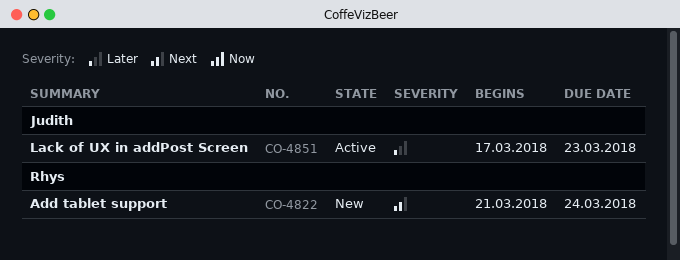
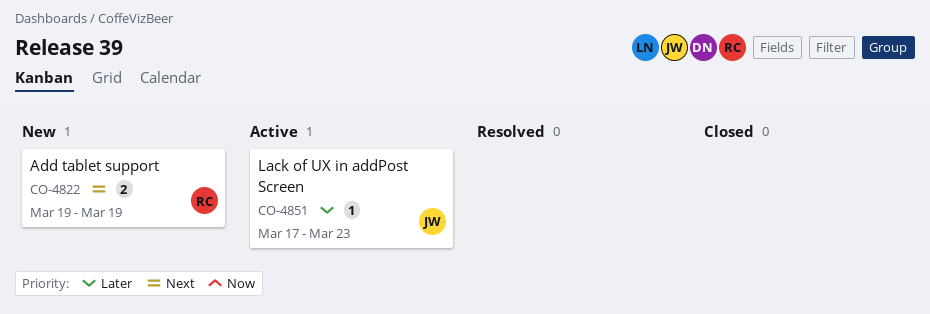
CO-4822, start: Mar 21 -> Mar 19
CO-4822, due: Mar 24 -> Mar 19

